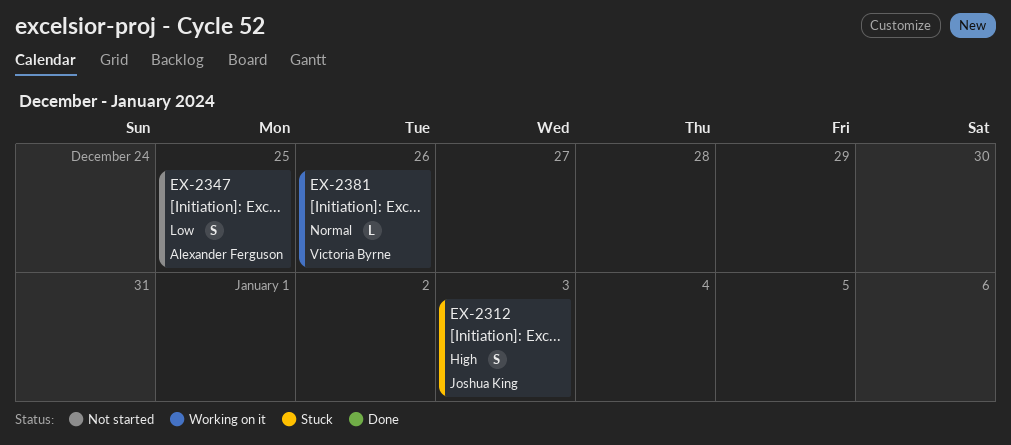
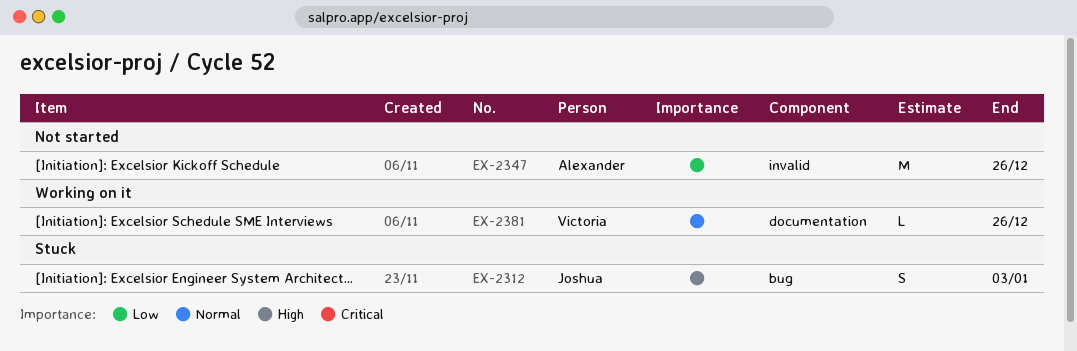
EX-2347, estimate: S -> M
EX-2347, due: Dec 25 -> Dec 26

